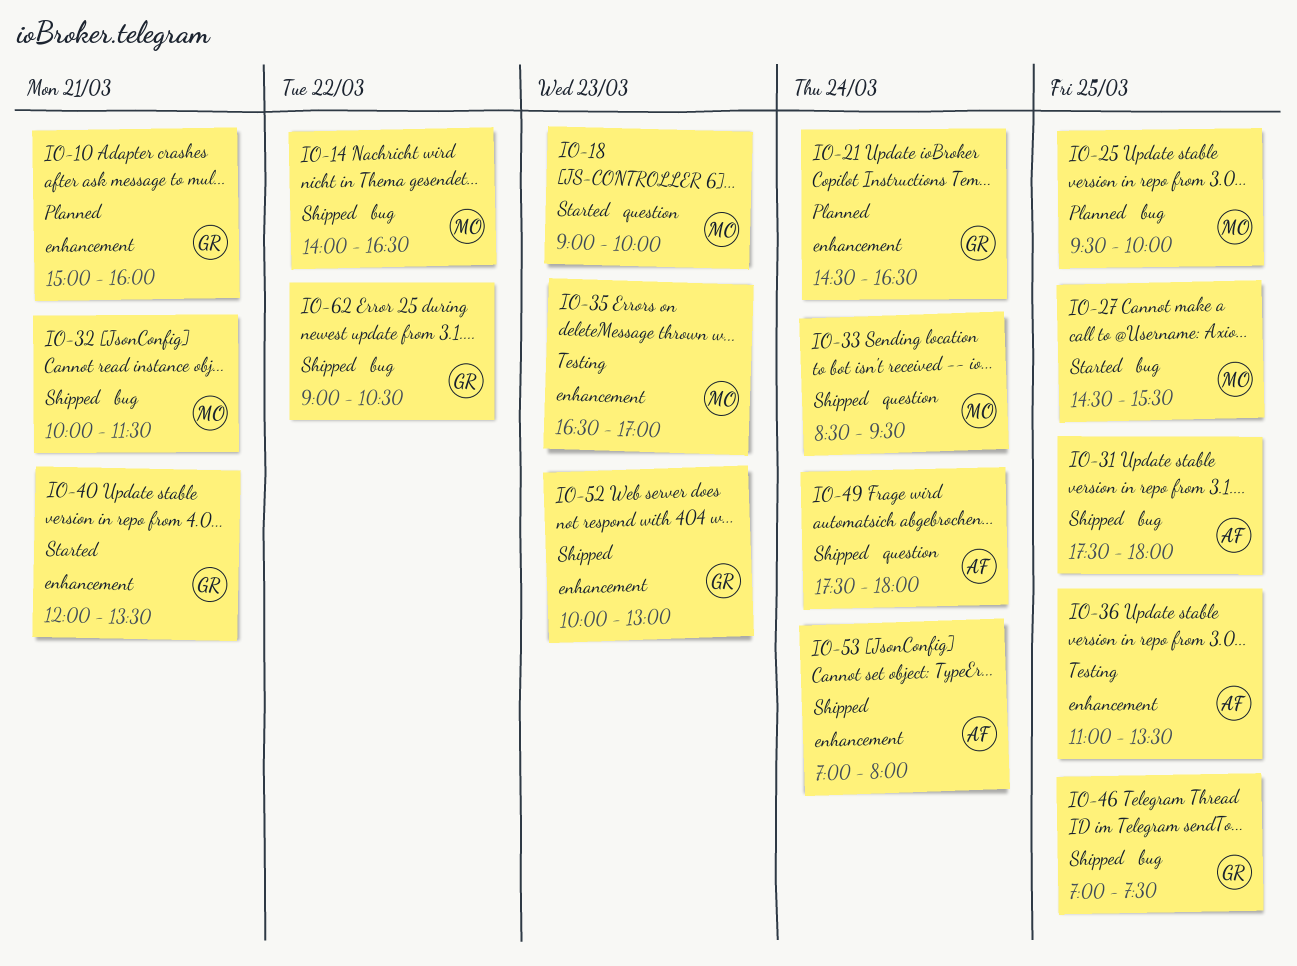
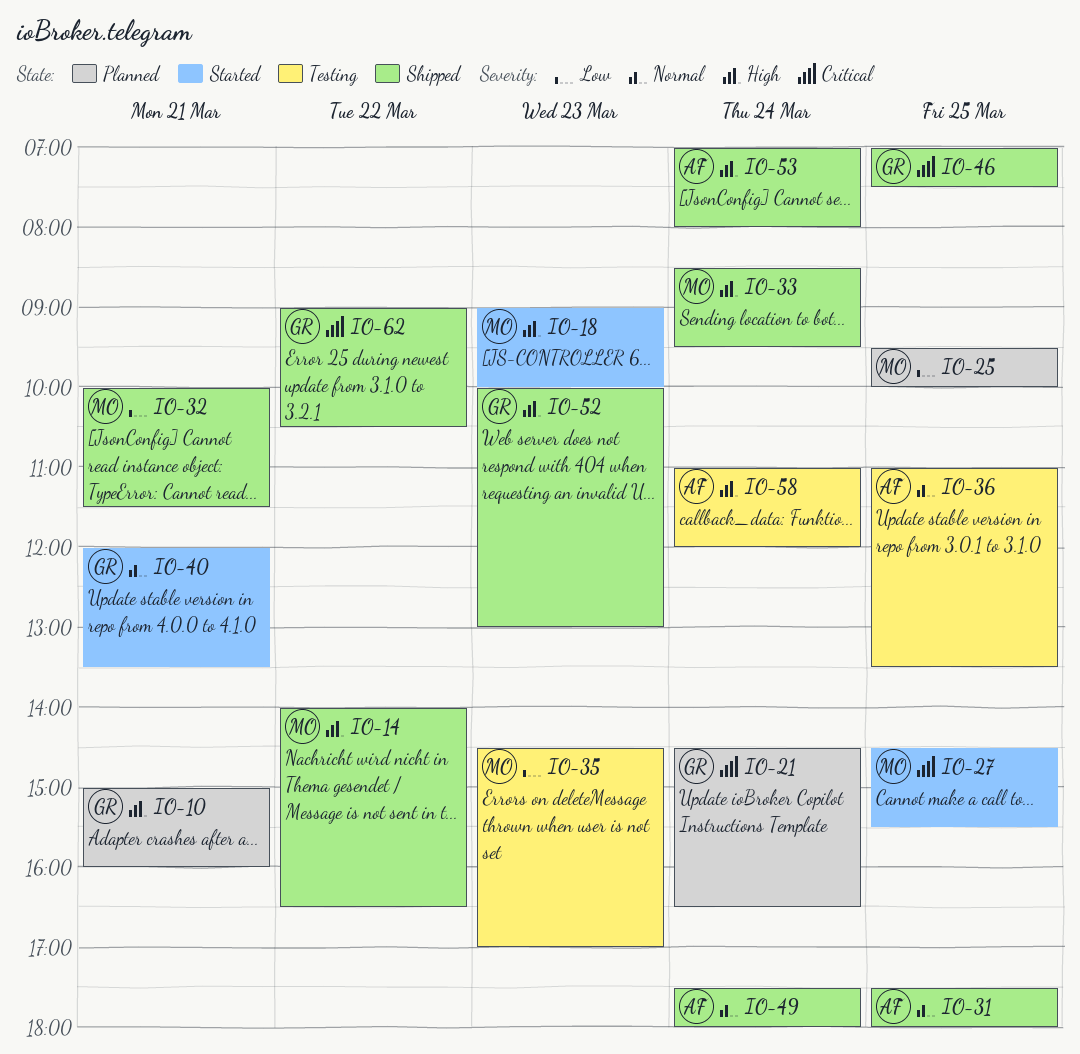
IO-35, begins: 16:30 -> 14:30
IO-58: none -> present

